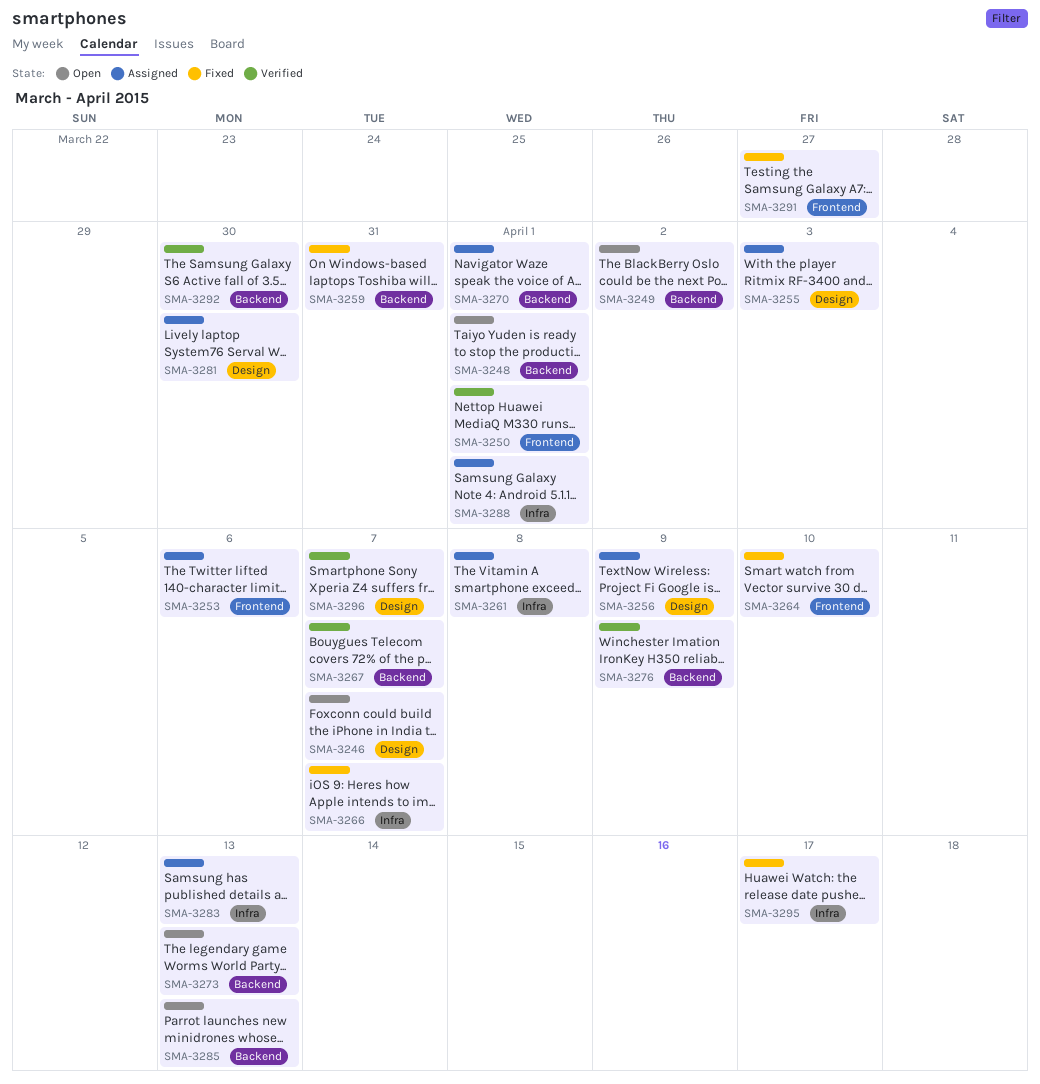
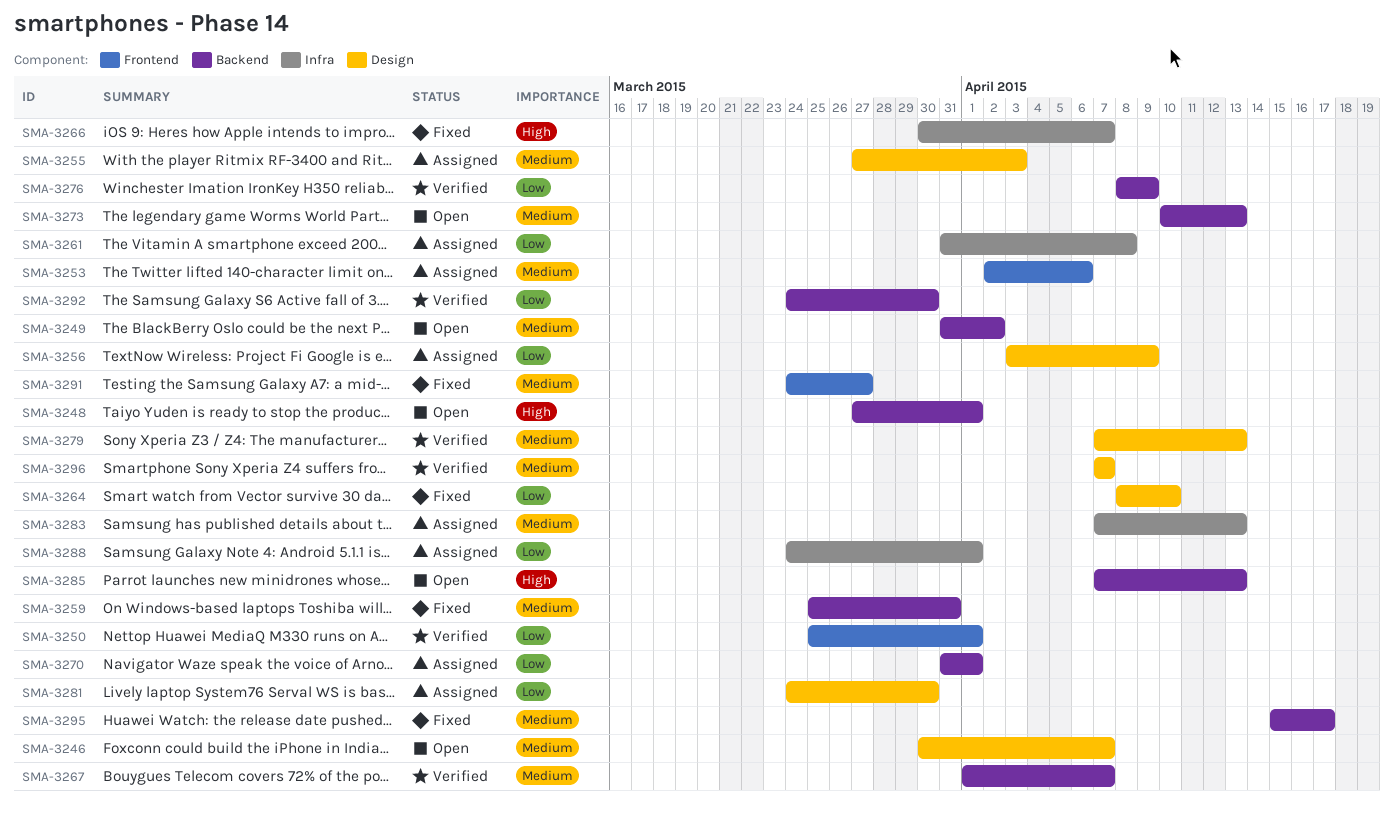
SMA-3264, label: Frontend -> Design
SMA-3279: none -> present
SMA-3295, label: Infra -> Backend

